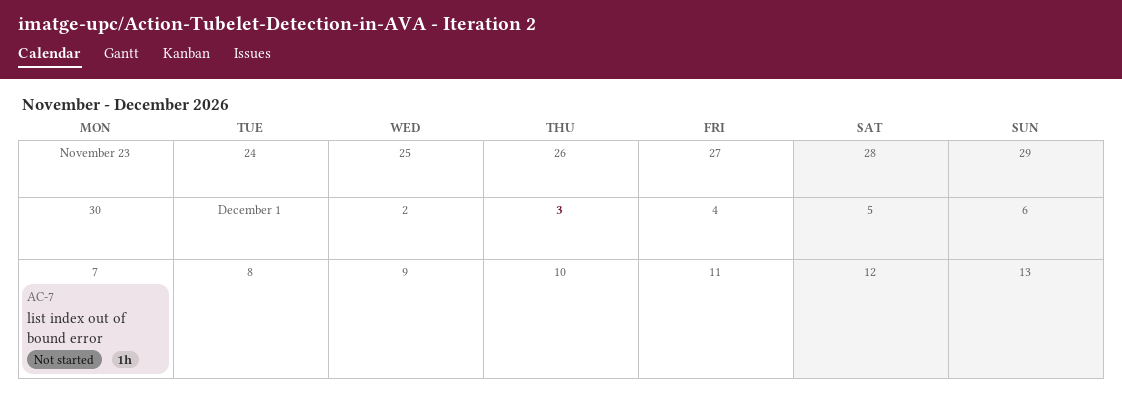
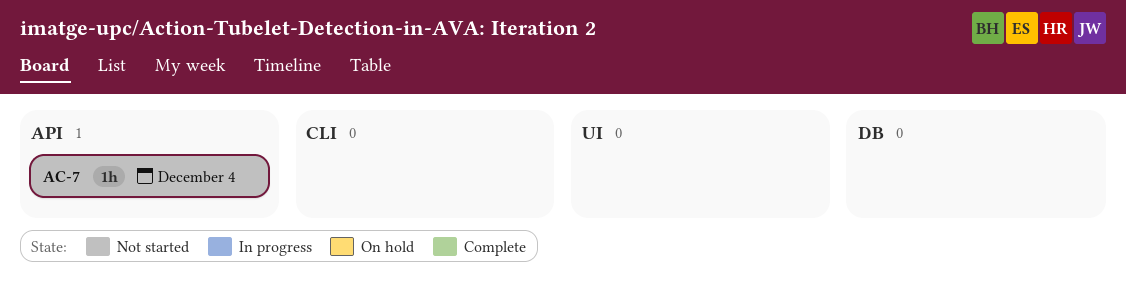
AC-7, due: Dec 7 -> Dec 4

